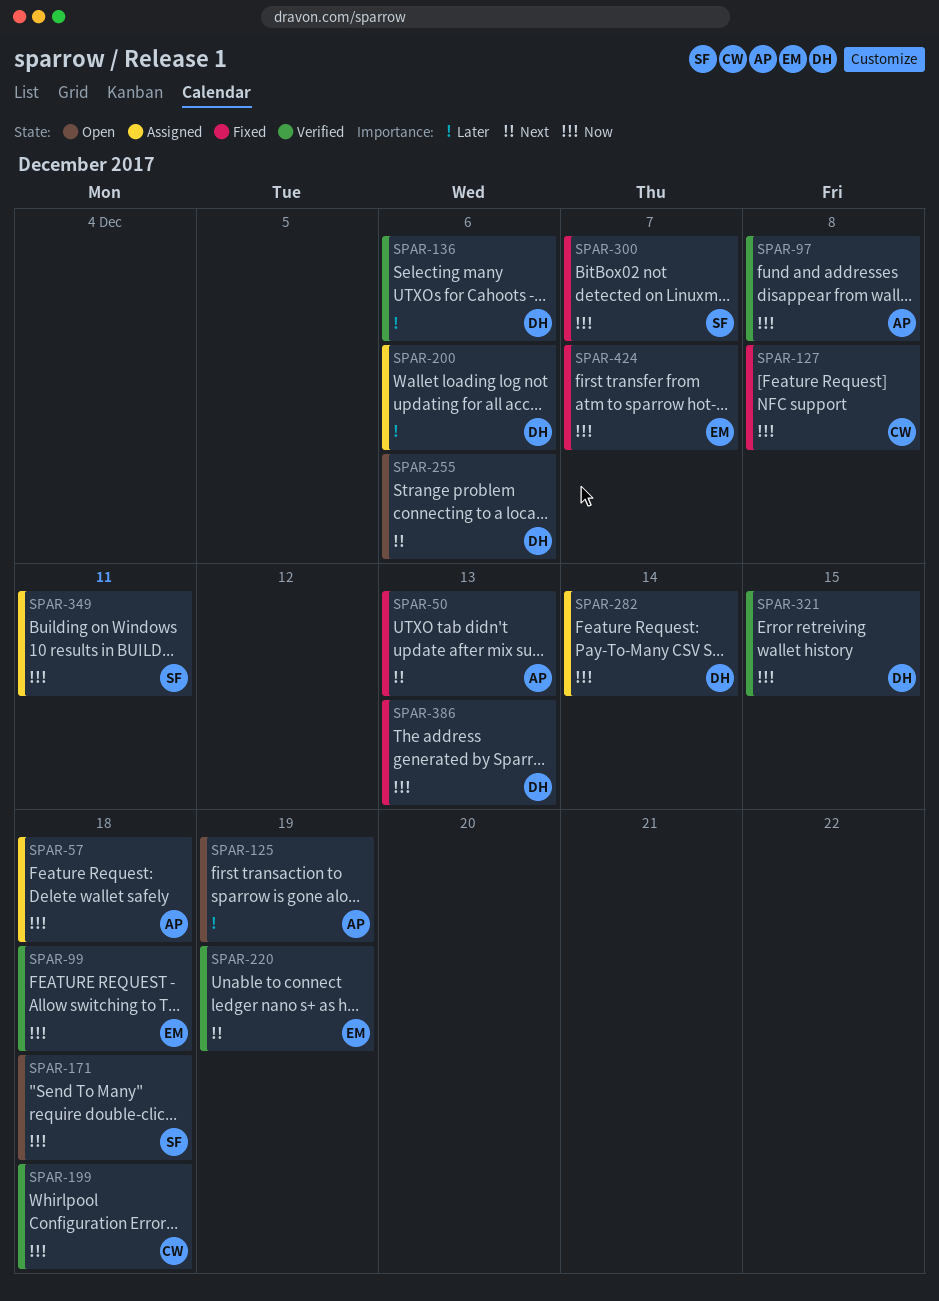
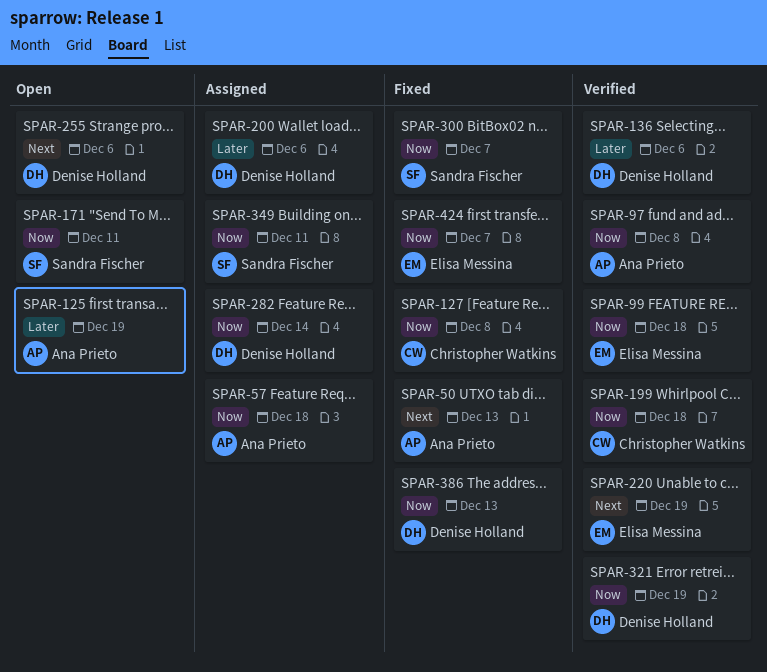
SPAR-171, due: Dec 18 -> Dec 11
SPAR-321, due: Dec 15 -> Dec 19

